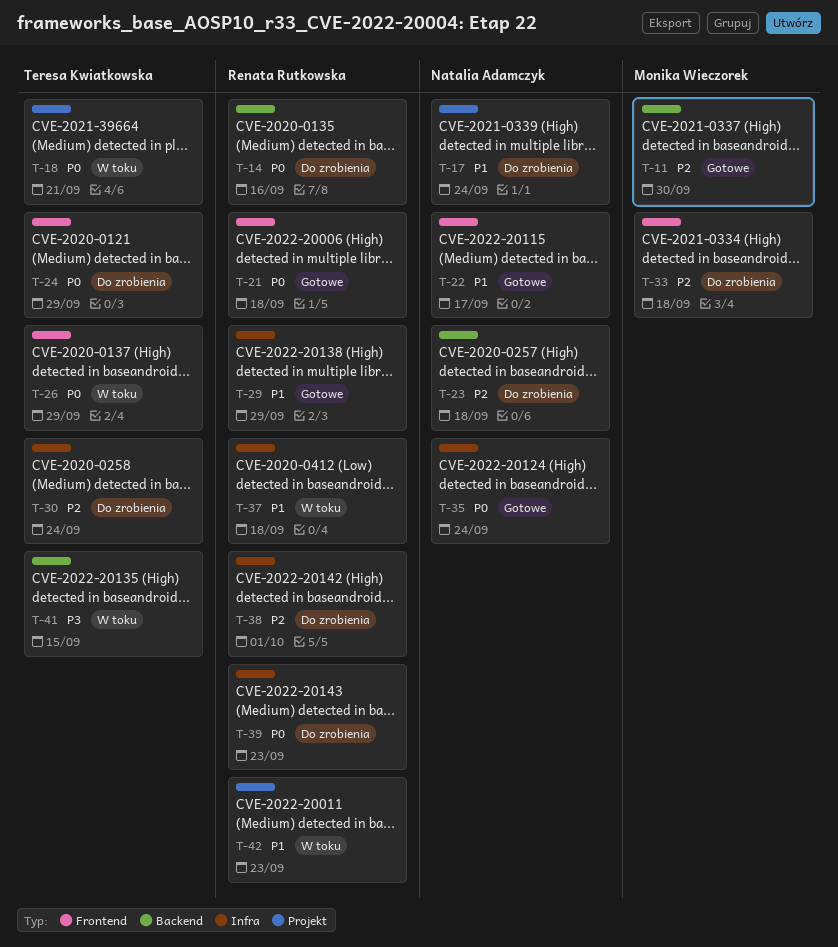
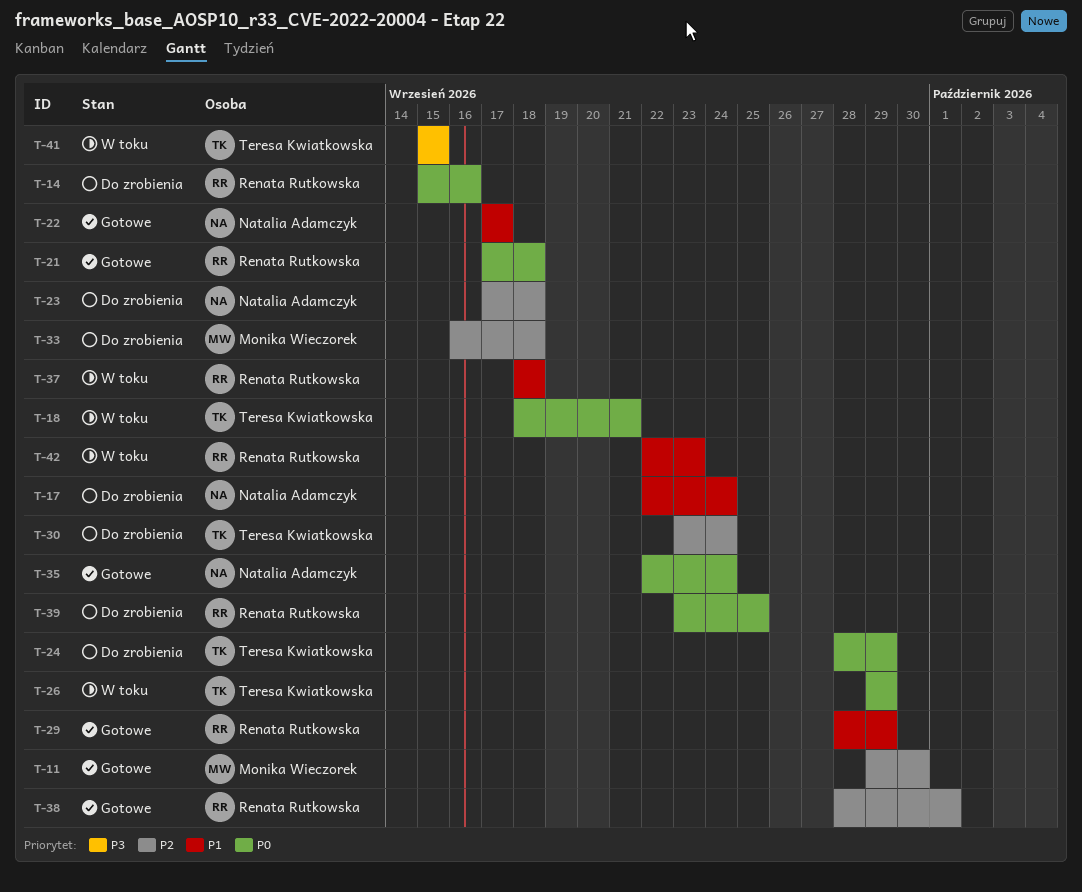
T-38, status: Do zrobienia -> Gotowe
T-39, due: Sep 23 -> Sep 25

